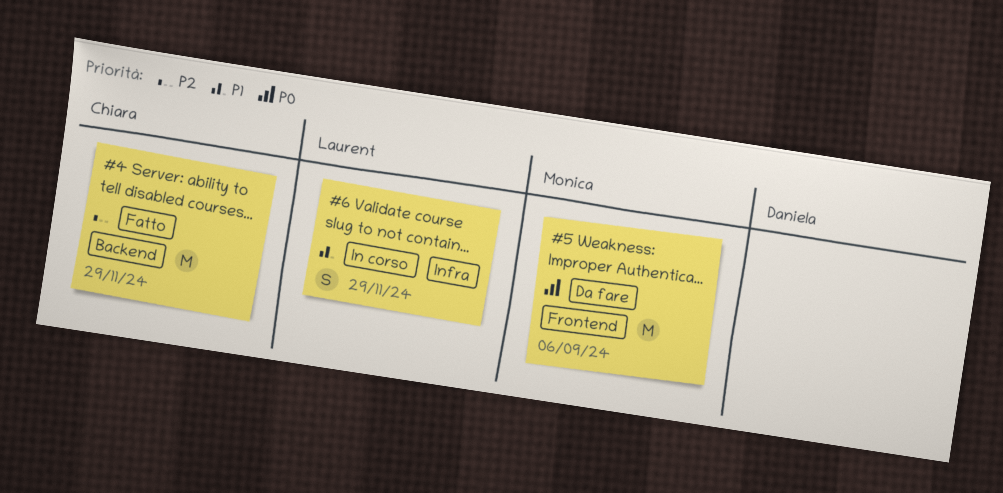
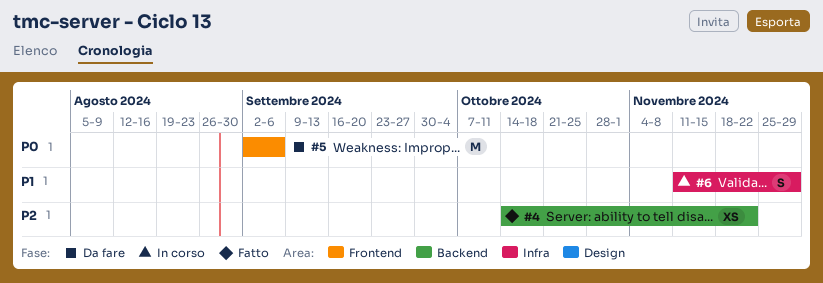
#4, estimate: M -> XS
#4, due: Nov 29 -> Nov 22

